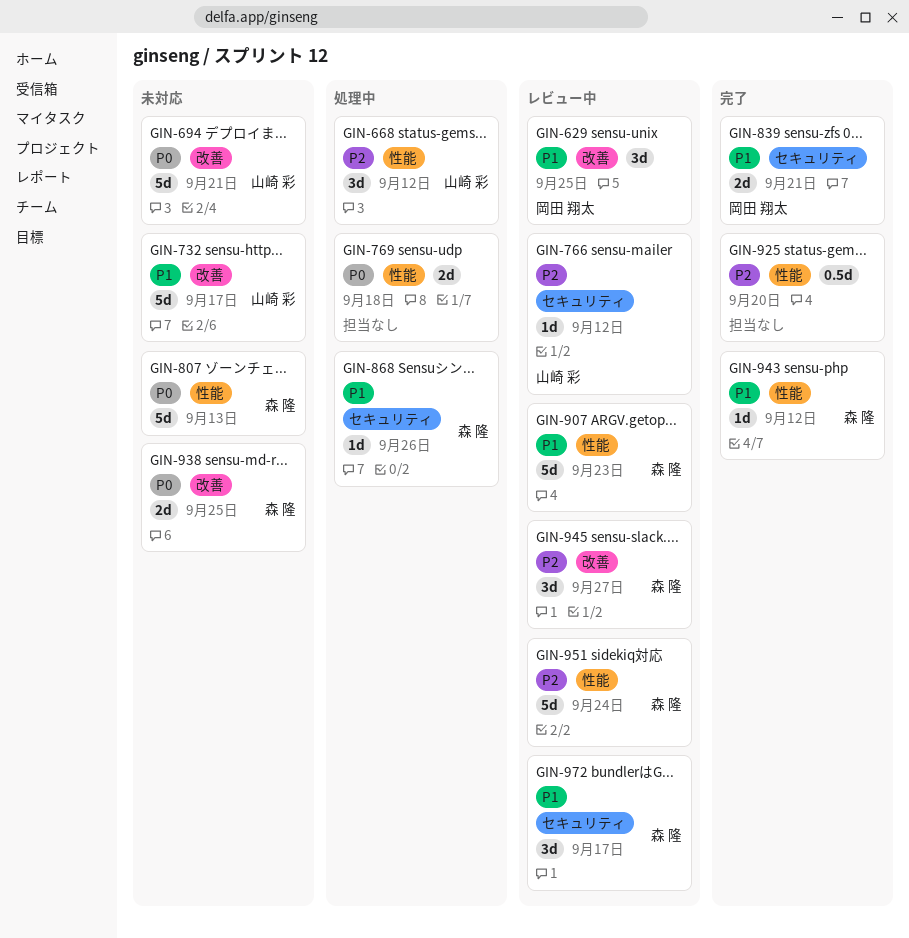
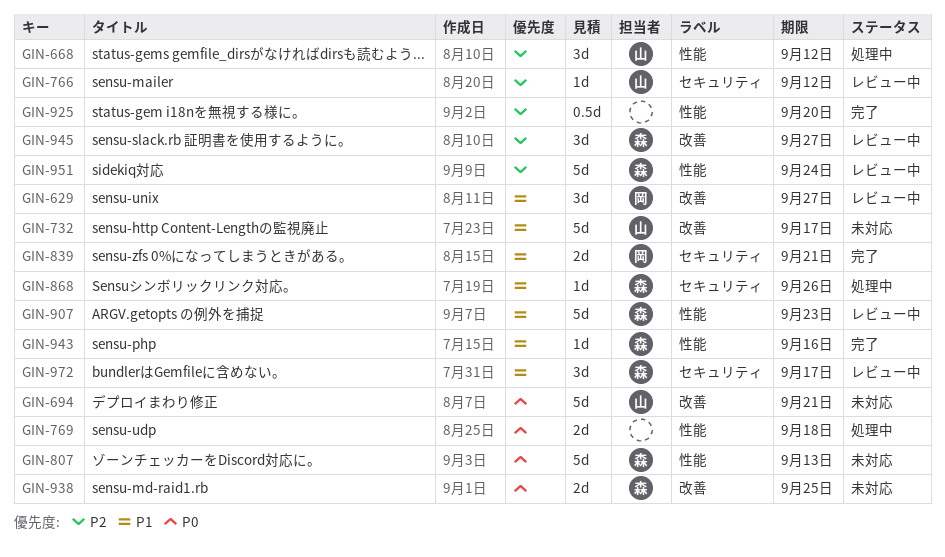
GIN-629, due: Sep 25 -> Sep 27
GIN-943, due: Sep 12 -> Sep 16

